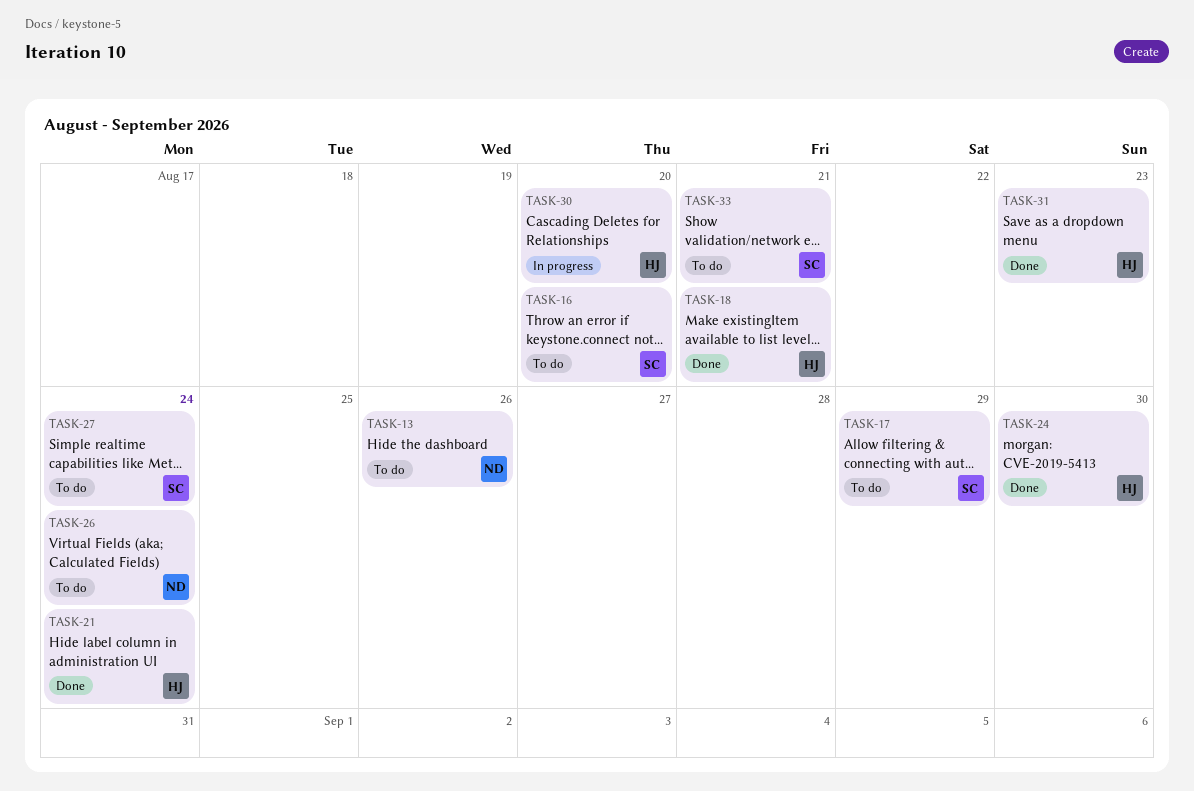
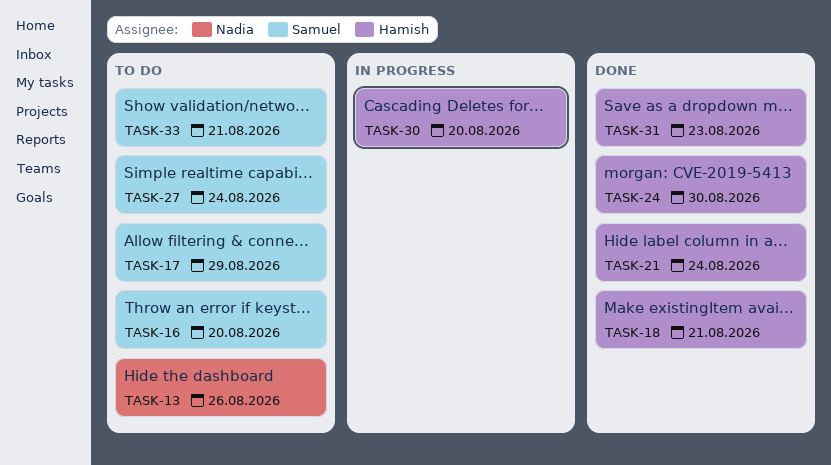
TASK-26: present -> none

